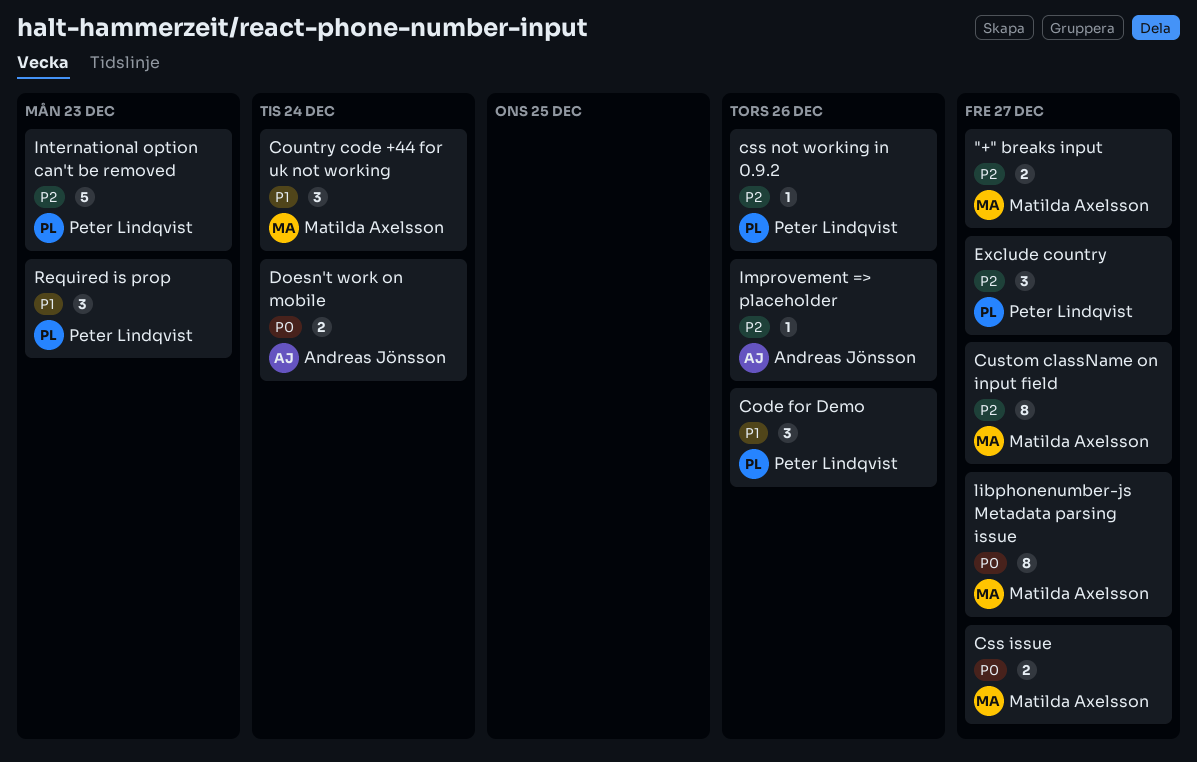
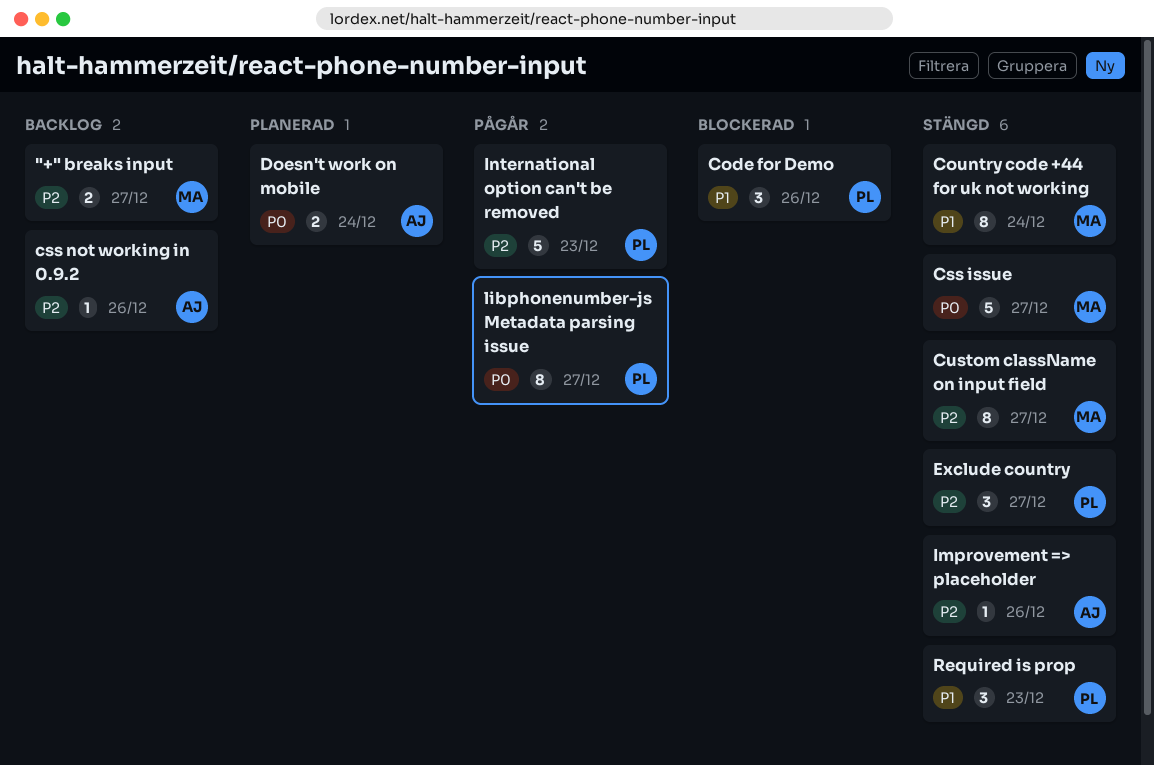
Country code +44 for uk not working, estimate: 3 -> 8
Css issue, estimate: 2 -> 5
css not working in 0.9.2, owner: Peter Lindqvist -> Andreas Jönsson
libphonenumber-js Metadata parsing issue, owner: Matilda Axelsson -> Peter Lindqvist

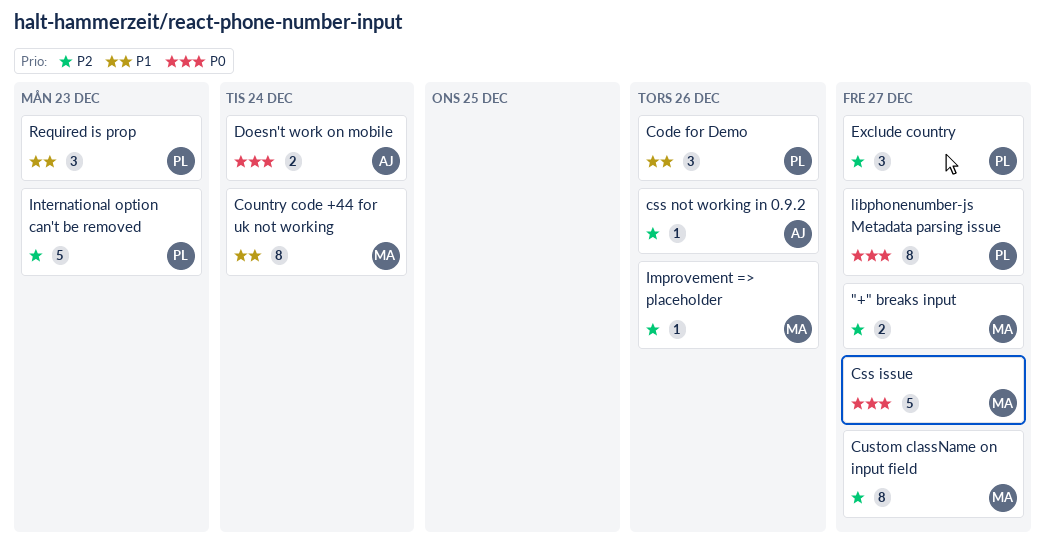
Improvement => placeholder, owner: AJ -> MA

